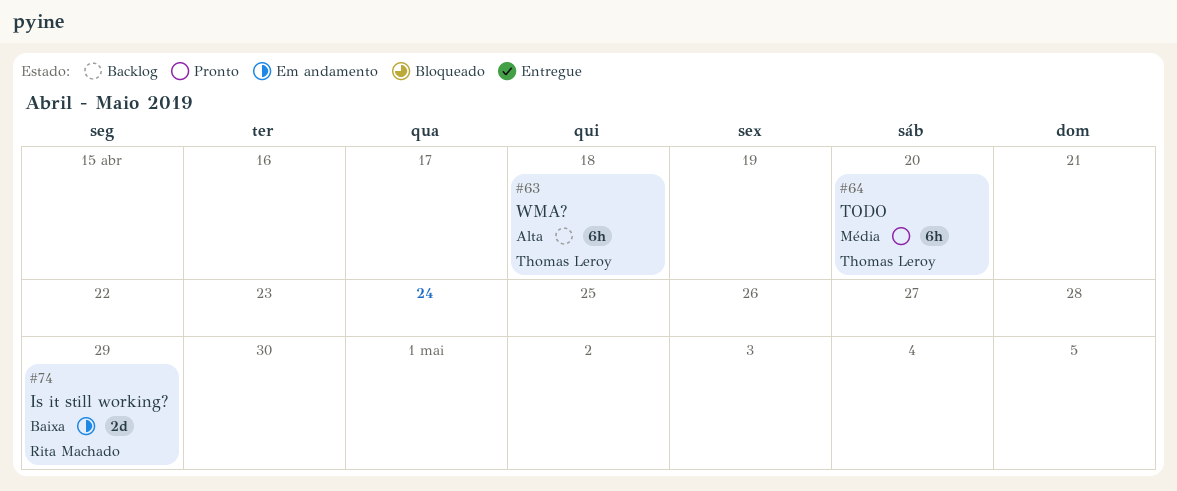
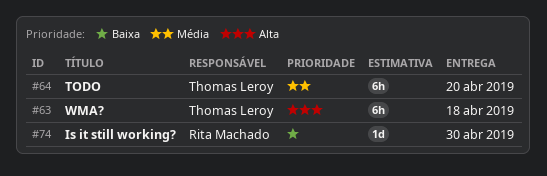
#74, estimate: 2d -> 1d
#74, due: Apr 29 -> Apr 30

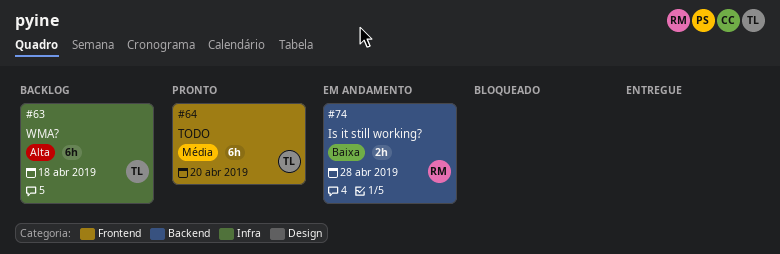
#74, estimate: 1d -> 2h
#74, due: Apr 30 -> Apr 28

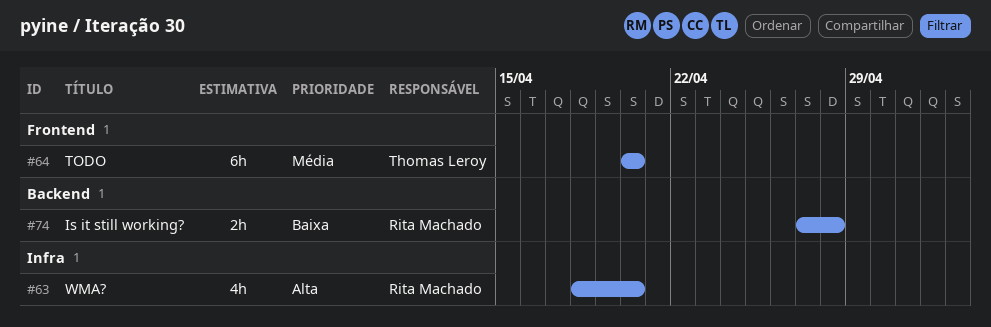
#63, owner: Thomas Leroy -> Rita Machado
#63, estimate: 6h -> 4h
#63, due: Apr 18 -> Apr 20

